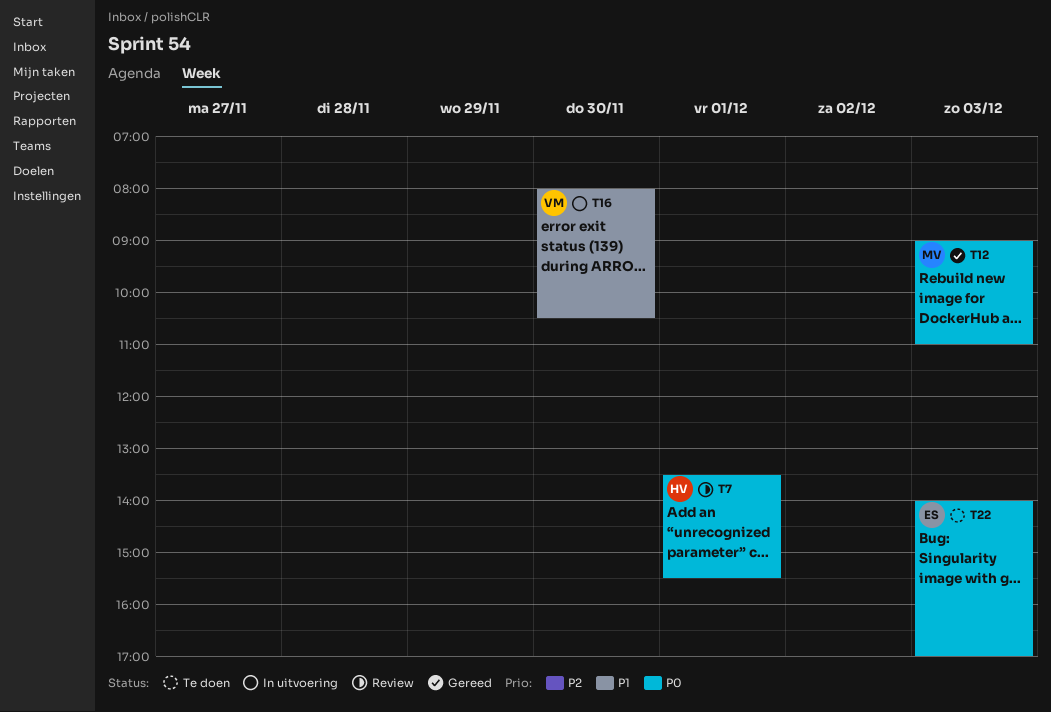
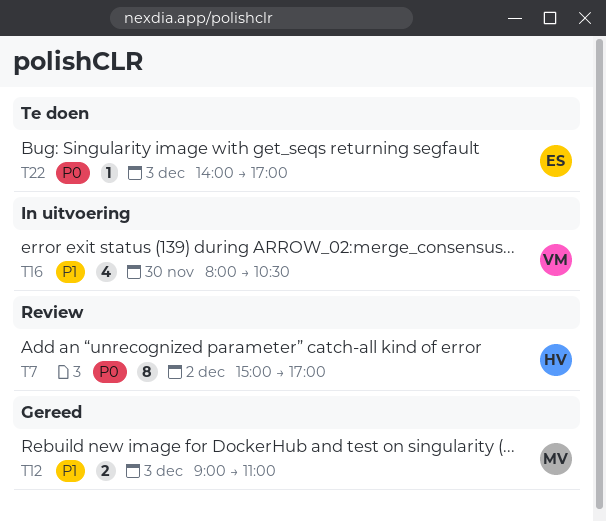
T7, day: Dec 1 -> Dec 2
T7, begins: 13:30 -> 15:00
T7, ends: 15:30 -> 17:00
T12, priority: P0 -> P1

